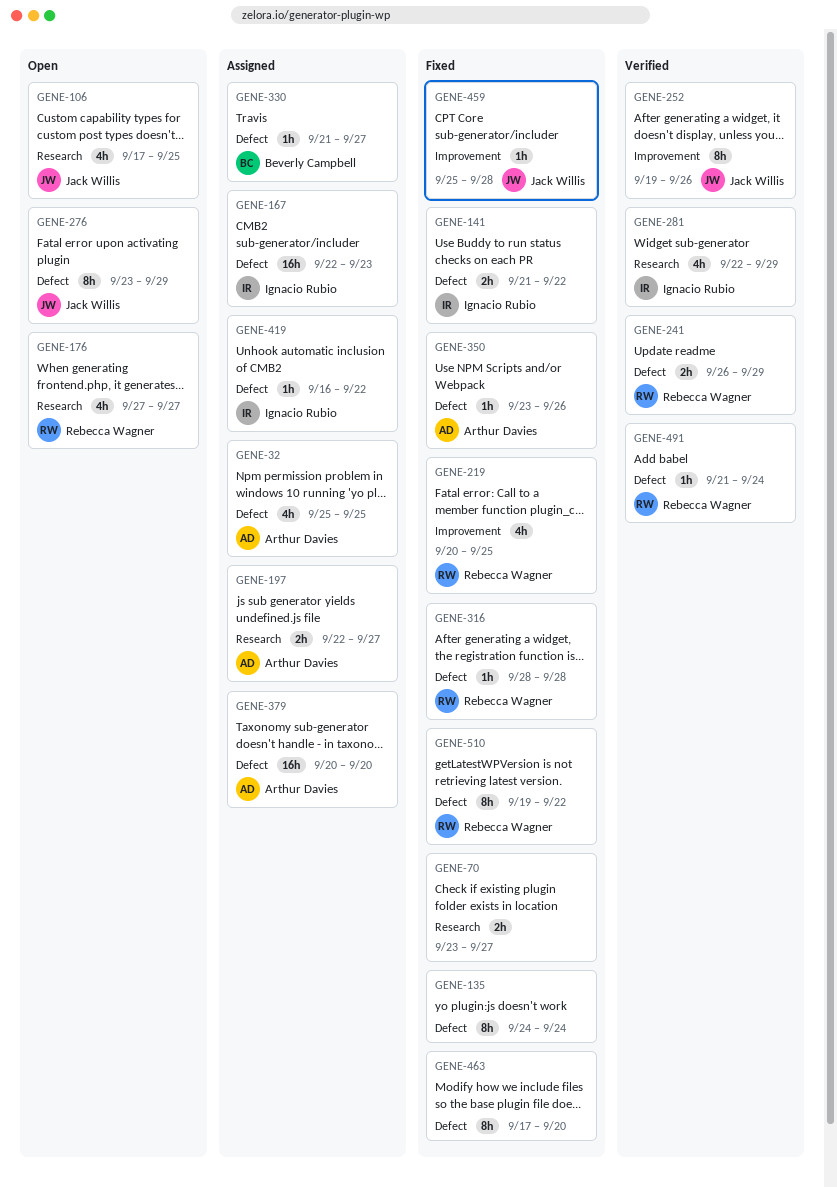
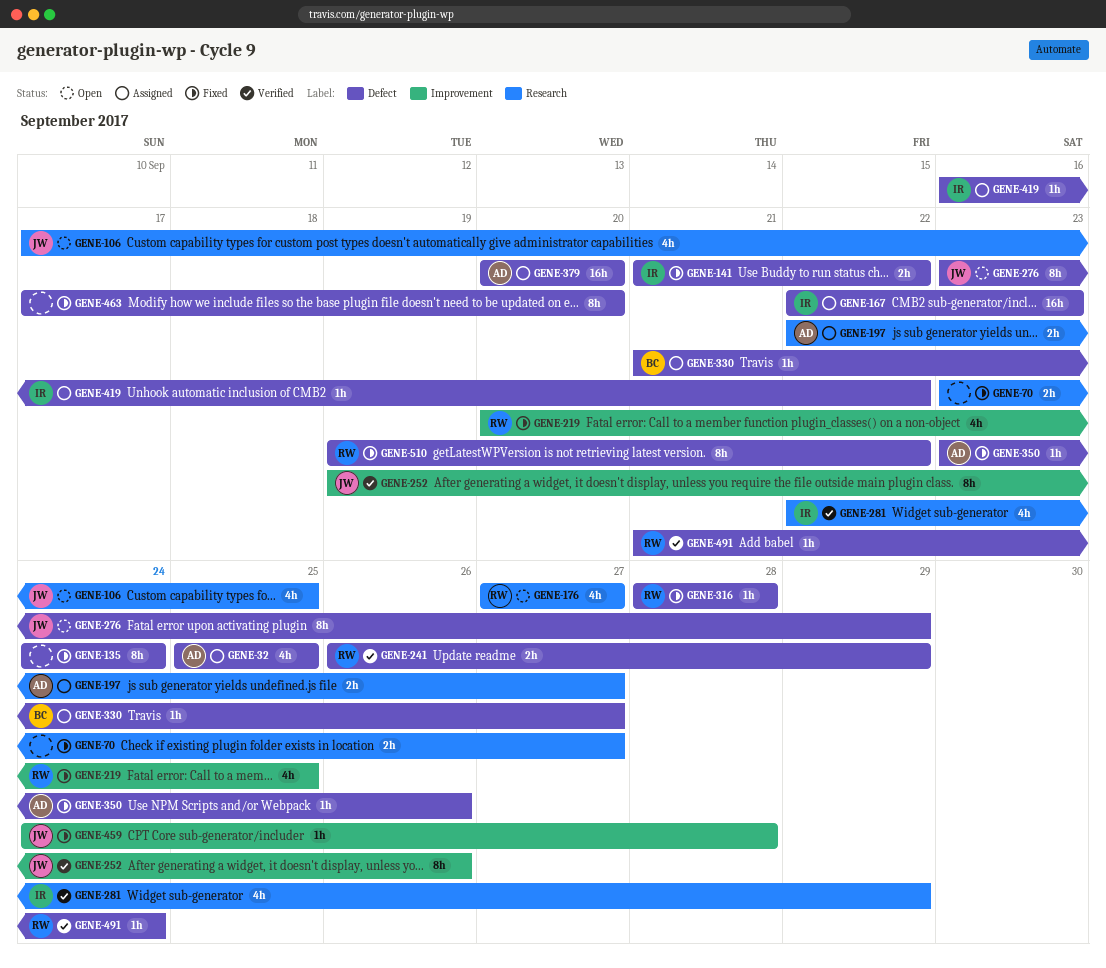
GENE-459, start: Sep 25 -> Sep 24

